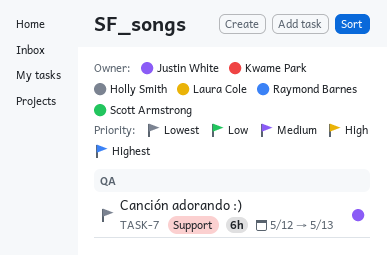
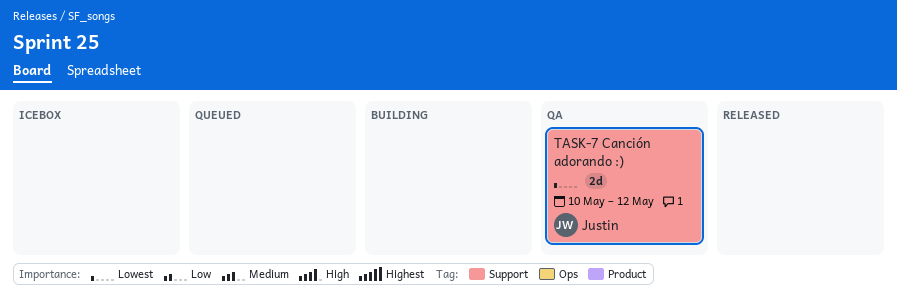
TASK-7, estimate: 6h -> 2d
TASK-7, start: May 12 -> May 10
TASK-7, due: May 13 -> May 12

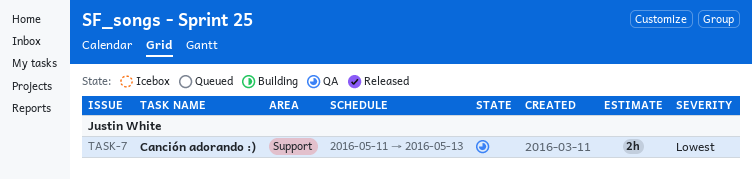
TASK-7, estimate: 2d -> 2h
TASK-7, start: May 10 -> May 11
TASK-7, due: May 12 -> May 13

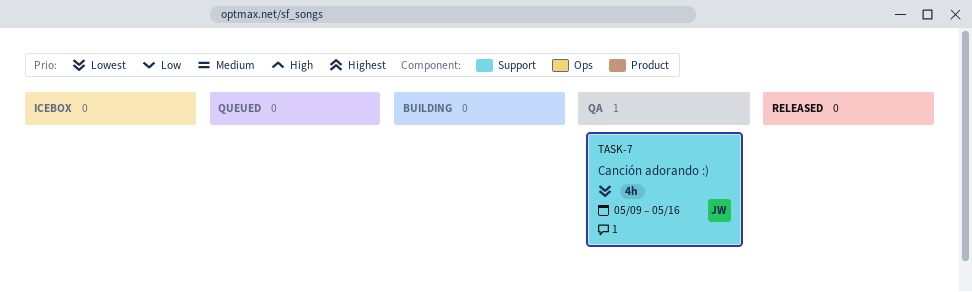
TASK-7, estimate: 2h -> 4h
TASK-7, start: May 11 -> May 9
TASK-7, due: May 13 -> May 16

